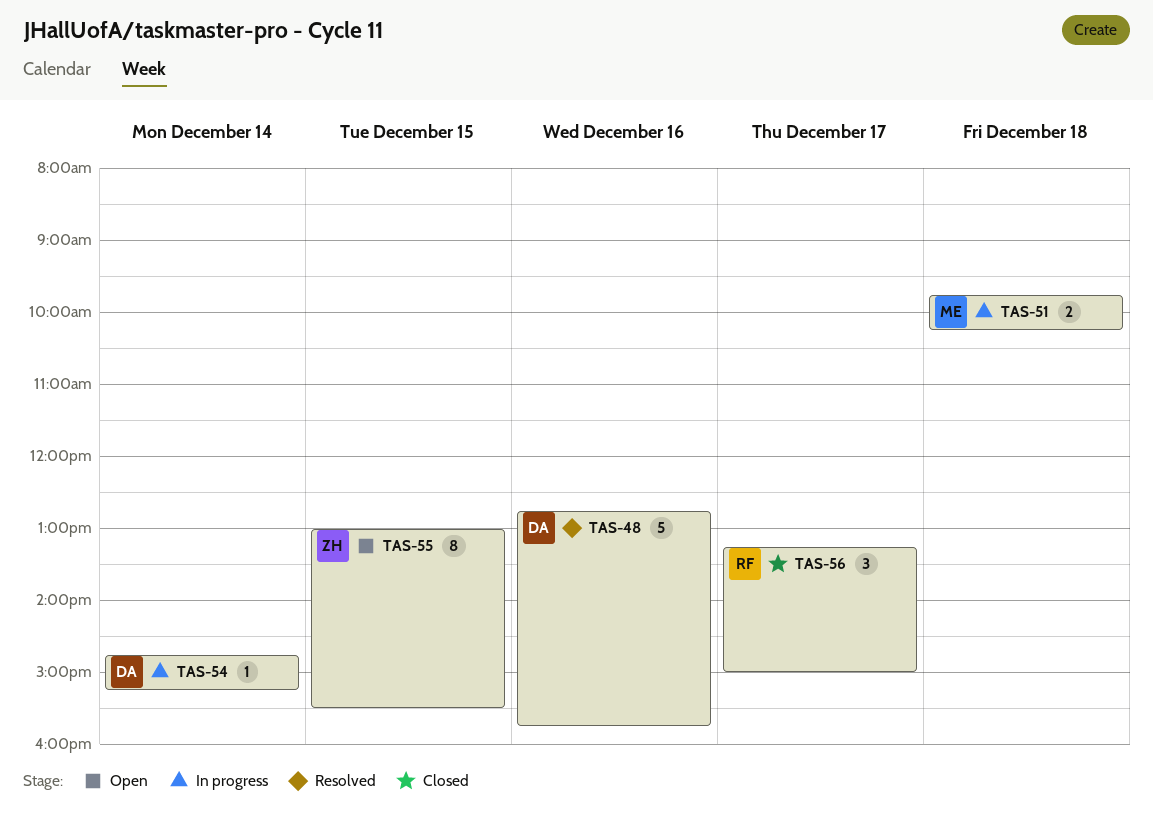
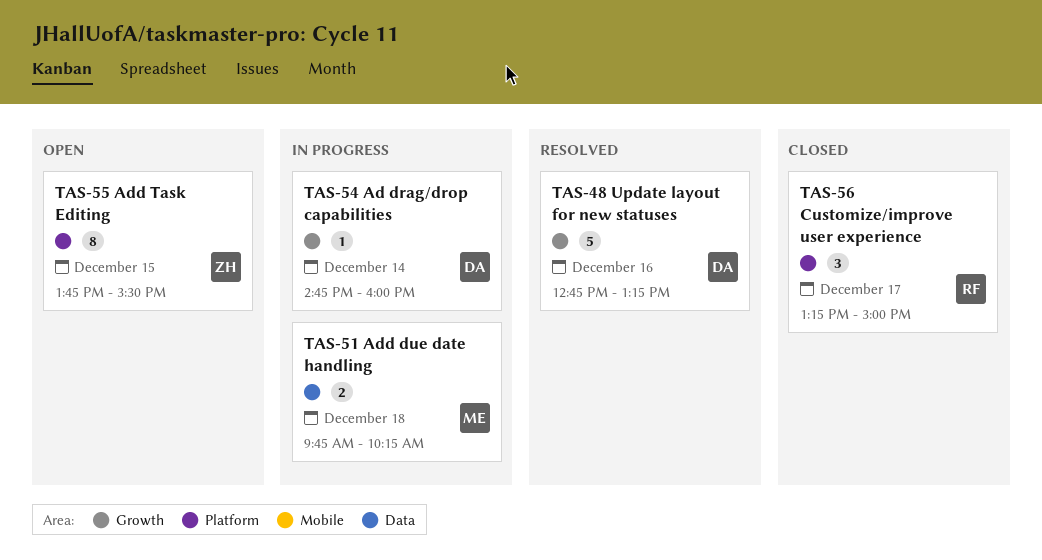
TAS-48, ends: 15:45 -> 13:15
TAS-54, ends: 15:15 -> 16:00
TAS-55, begins: 13:00 -> 13:45

